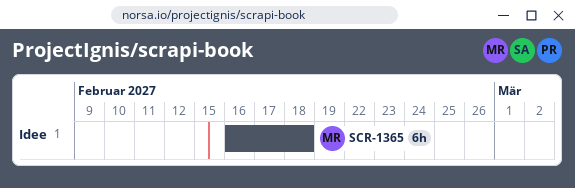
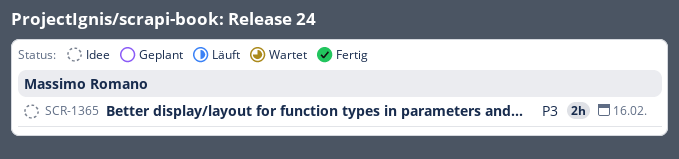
SCR-1365, estimate: 6h -> 2h
SCR-1365, due: Feb 18 -> Feb 16

